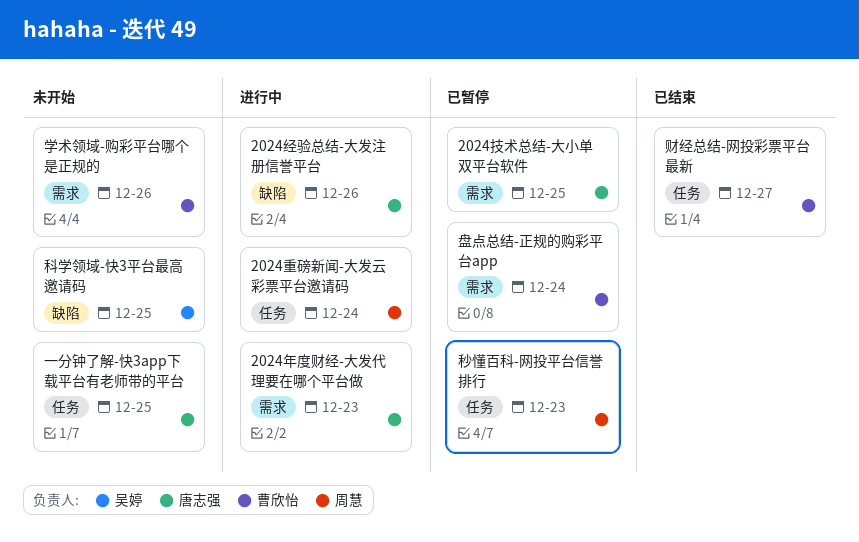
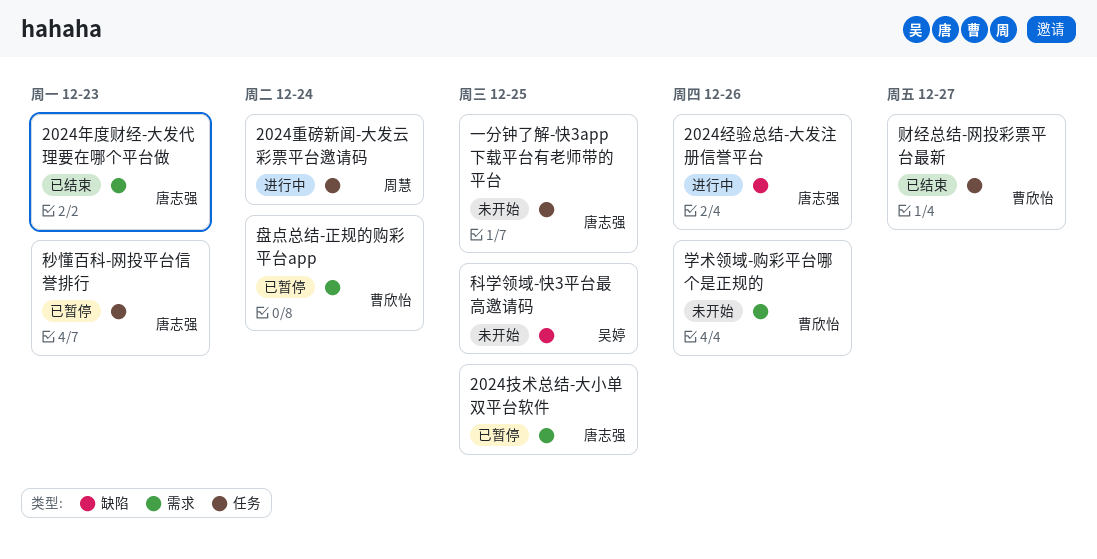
2024年度财经-大发代理要在哪个平台做, status: 进行中 -> 已结束
秒懂百科-网投平台信誉排行, owner: 周慧 -> 唐志强

